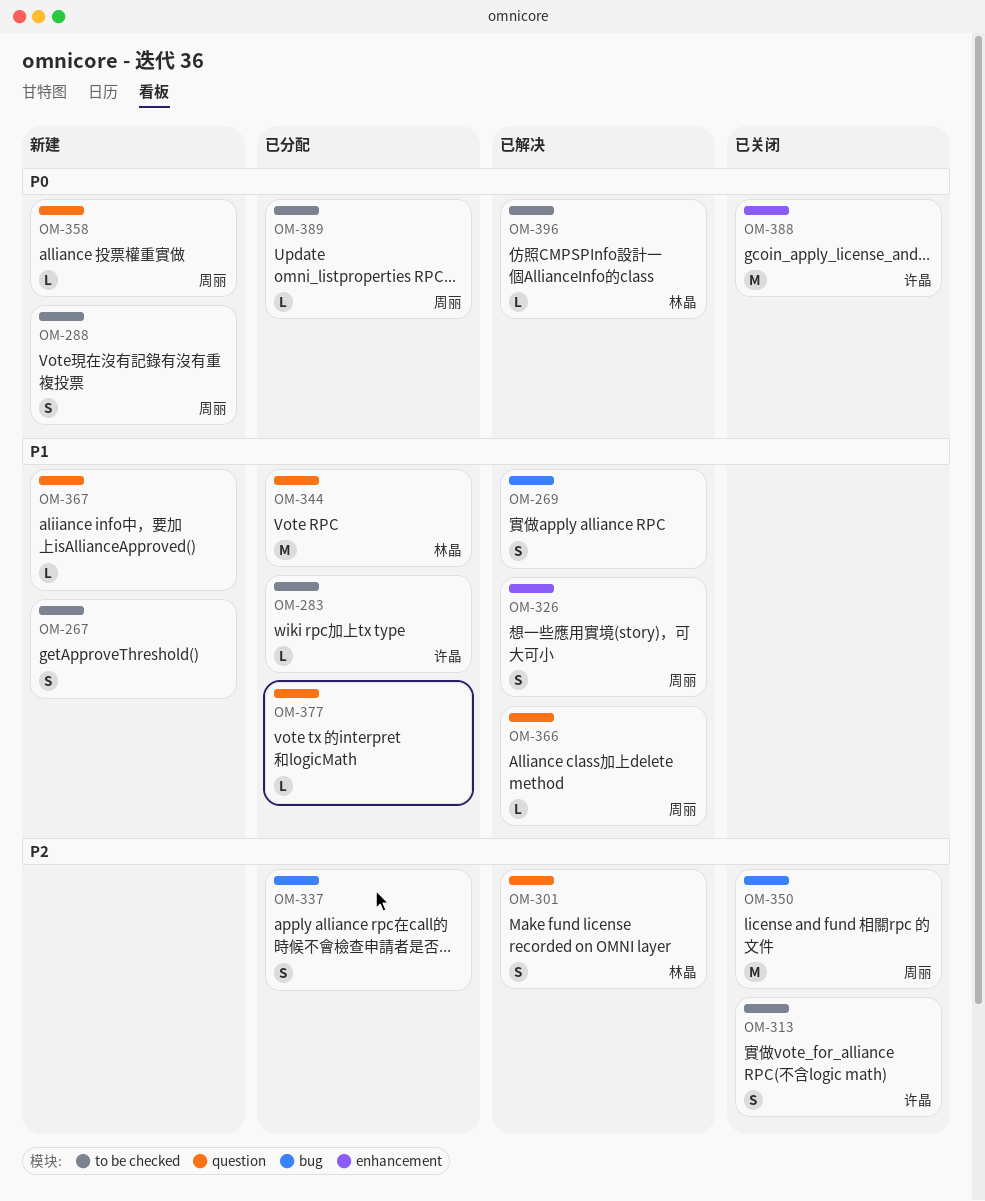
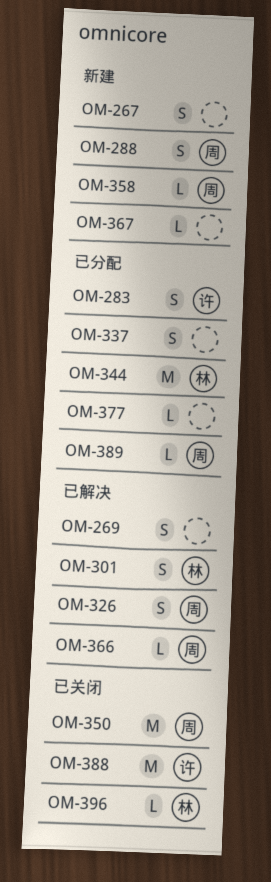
OM-283, estimate: L -> S
OM-313: present -> none
OM-396, status: 已解决 -> 已关闭

